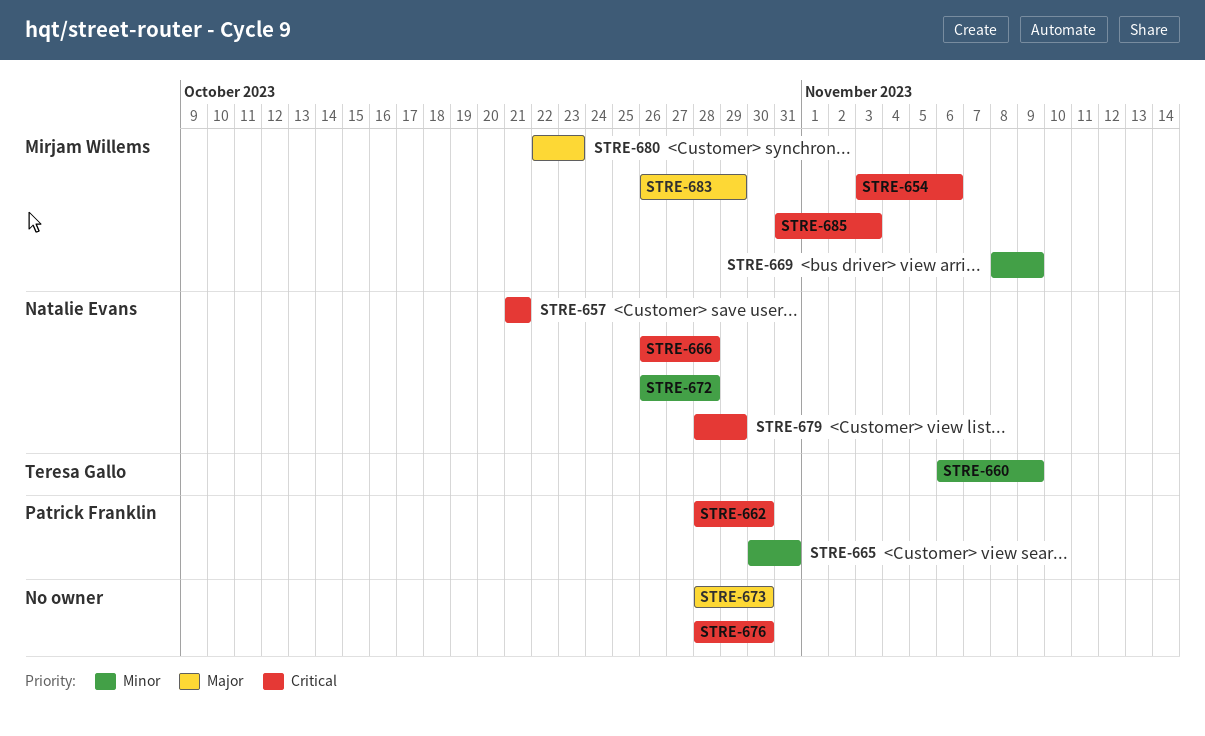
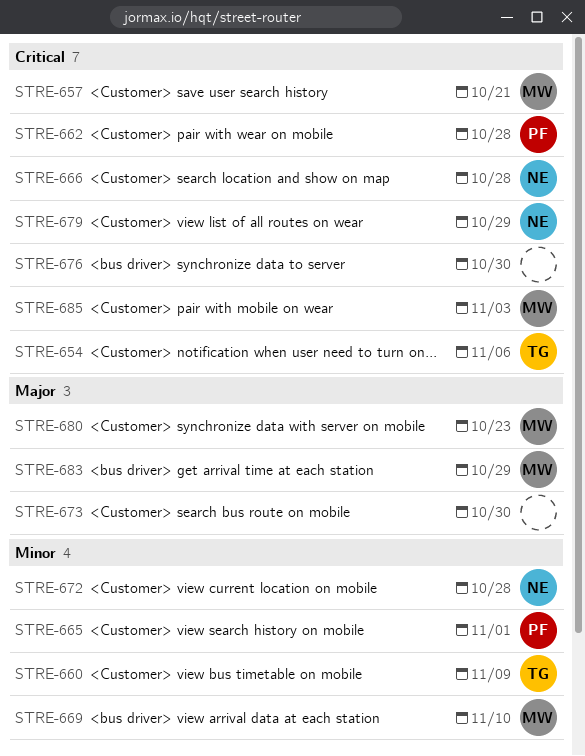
STRE-654, owner: Mirjam Willems -> Teresa Gallo
STRE-657, owner: Natalie Evans -> Mirjam Willems
STRE-662, due: Oct 30 -> Oct 28
STRE-665, due: Oct 31 -> Nov 1
STRE-669, due: Nov 9 -> Nov 10

